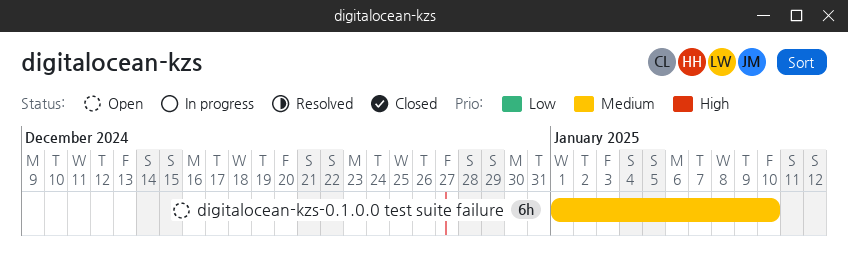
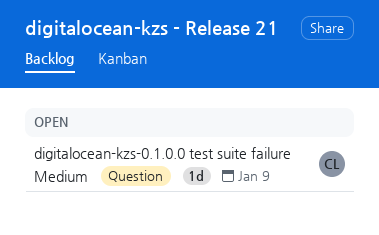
digitalocean-kzs-0.1.0.0 test suite failure, estimate: 6h -> 1d
digitalocean-kzs-0.1.0.0 test suite failure, due: Jan 10 -> Jan 9

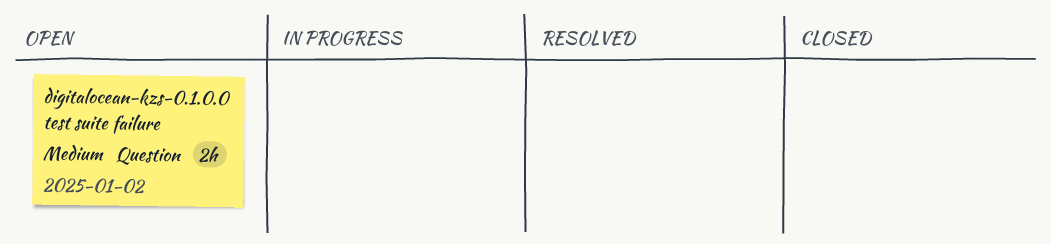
digitalocean-kzs-0.1.0.0 test suite failure, estimate: 1d -> 2h
digitalocean-kzs-0.1.0.0 test suite failure, due: Jan 9 -> Jan 2

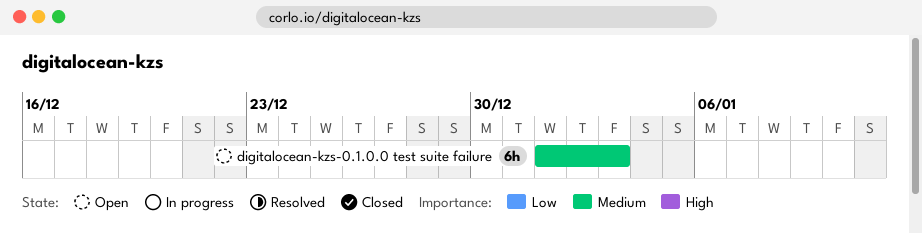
digitalocean-kzs-0.1.0.0 test suite failure, estimate: 2h -> 6h
digitalocean-kzs-0.1.0.0 test suite failure, due: Jan 2 -> Jan 3

